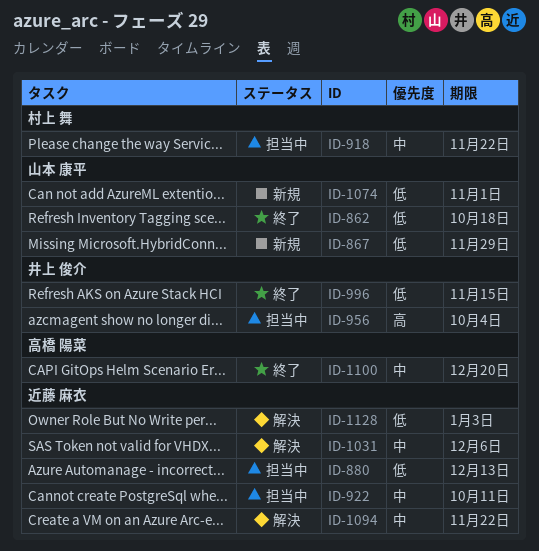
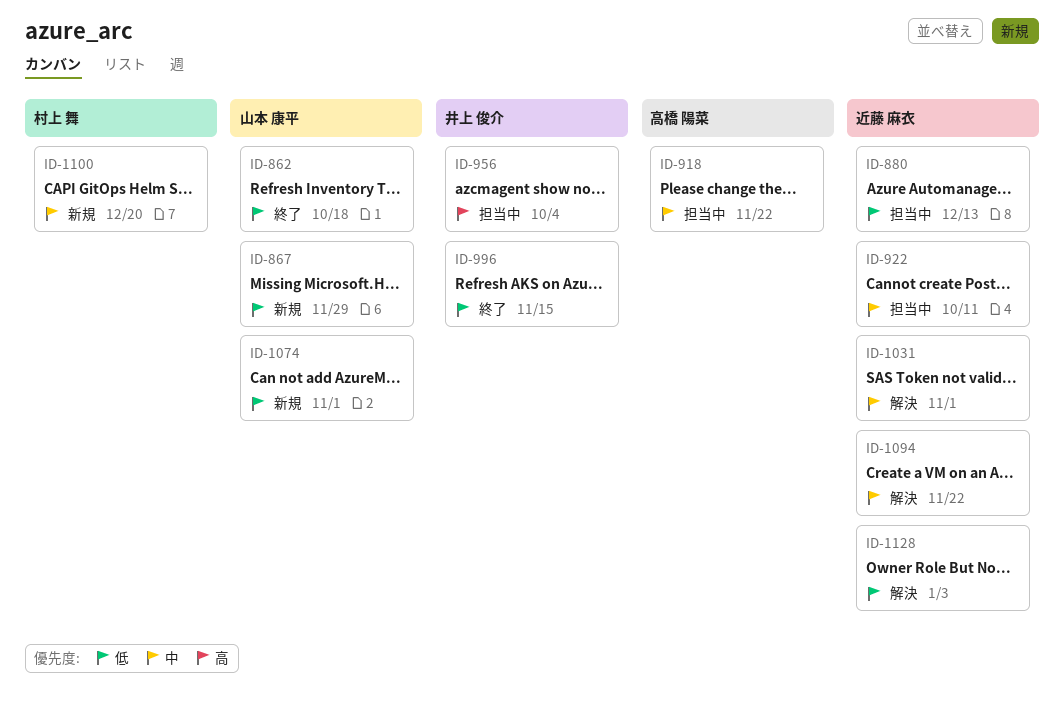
ID-918, owner: 村上 舞 -> 高橋 陽菜
ID-1031, due: Dec 6 -> Nov 1
ID-1100, status: 終了 -> 新規
ID-1100, owner: 高橋 陽菜 -> 村上 舞

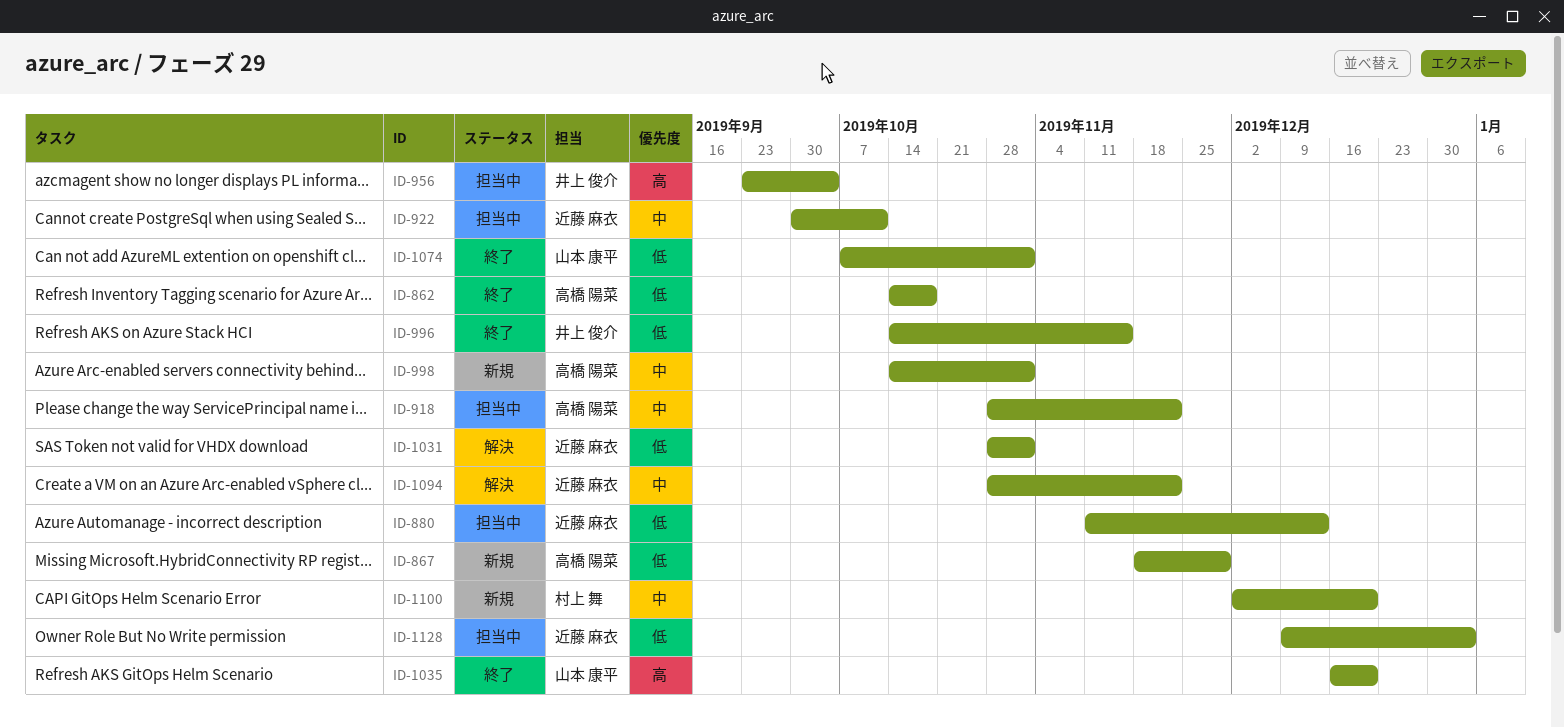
ID-862, owner: 山本 康平 -> 高橋 陽菜
ID-867, owner: 山本 康平 -> 高橋 陽菜
ID-998: none -> present
ID-1031, priority: 中 -> 低
ID-1035: none -> present
ID-1074, status: 新規 -> 終了
ID-1128, status: 解決 -> 担当中

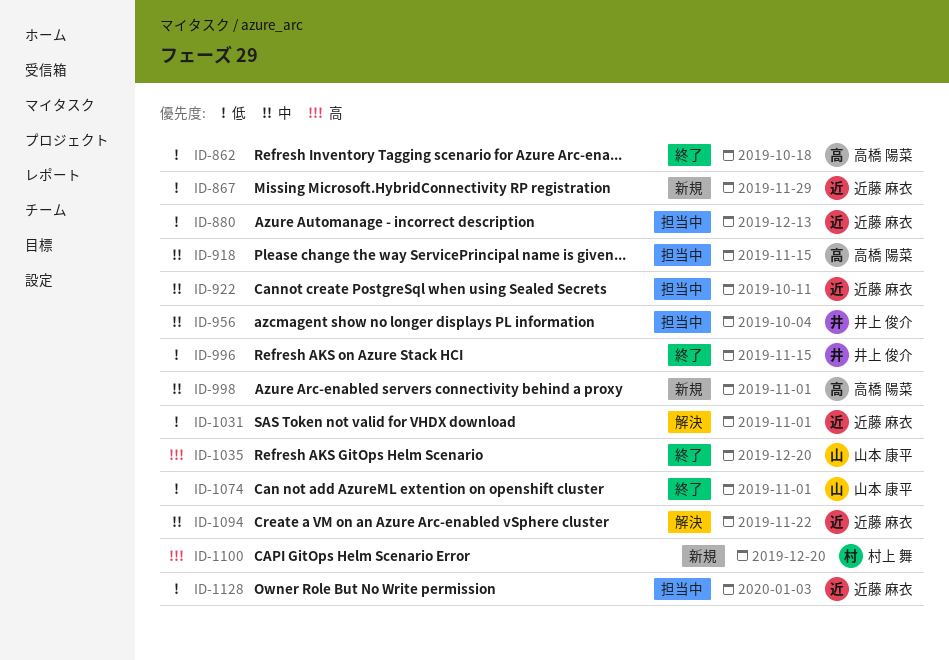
ID-867, owner: 高橋 陽菜 -> 近藤 麻衣
ID-918, due: Nov 22 -> Nov 15
ID-956, priority: 高 -> 中
ID-1100, priority: 中 -> 高

